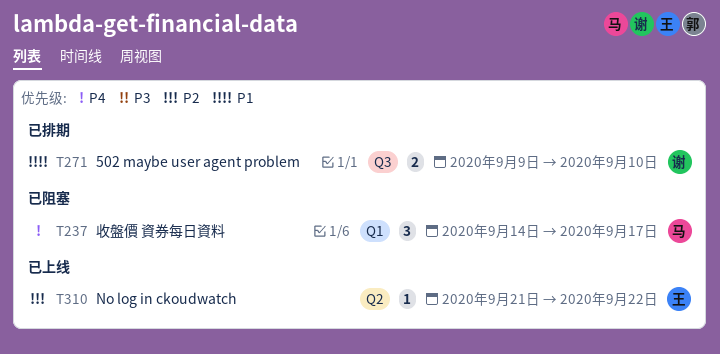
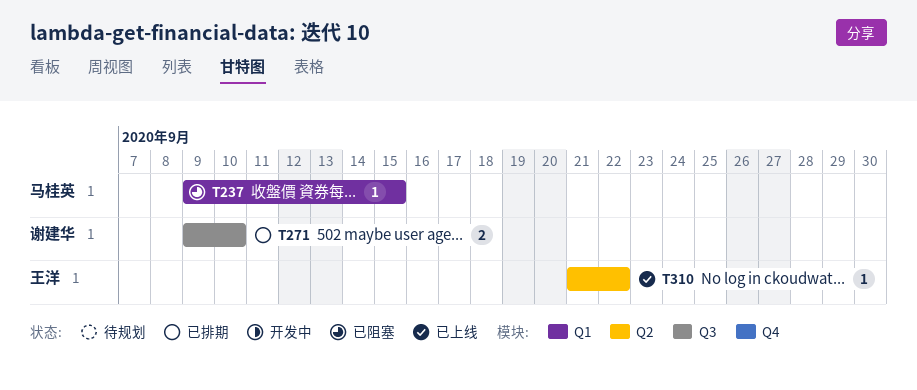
T237, estimate: 3 -> 1
T237, start: Sep 14 -> Sep 9
T237, due: Sep 17 -> Sep 15

